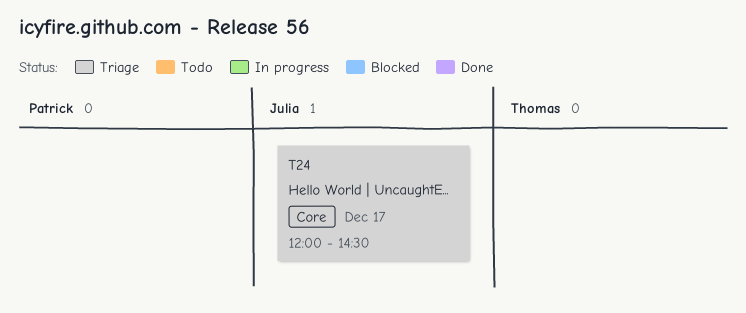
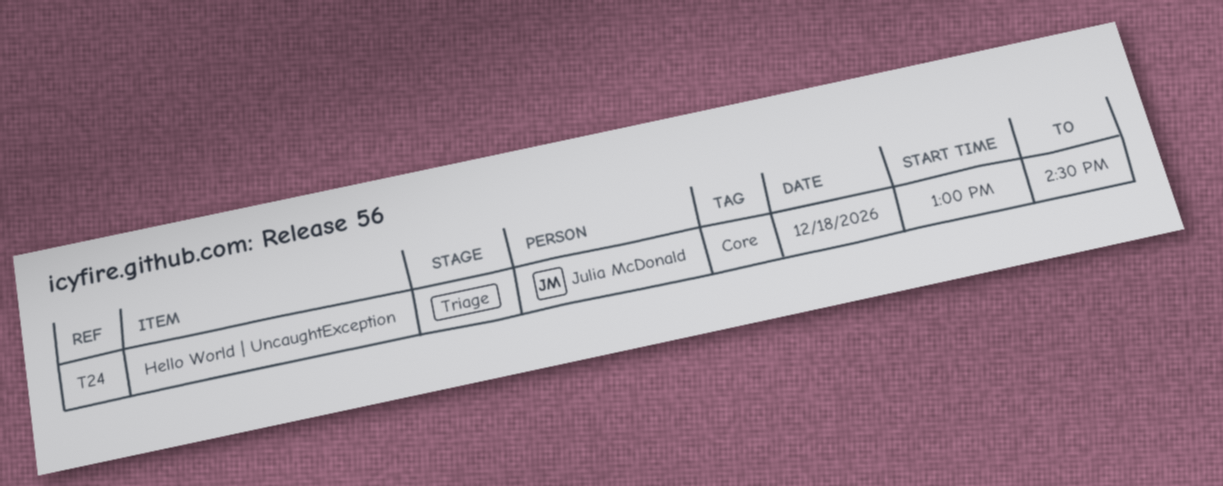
T24, day: Dec 17 -> Dec 18
T24, begins: 12:00 -> 13:00

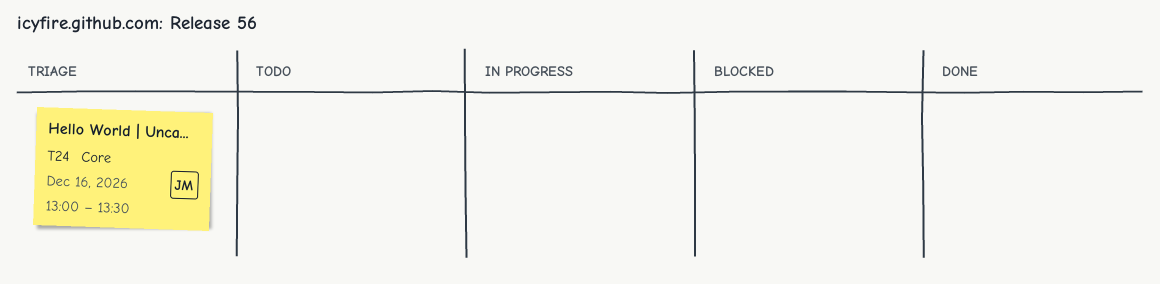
T24, day: Dec 18 -> Dec 16
T24, ends: 14:30 -> 13:30

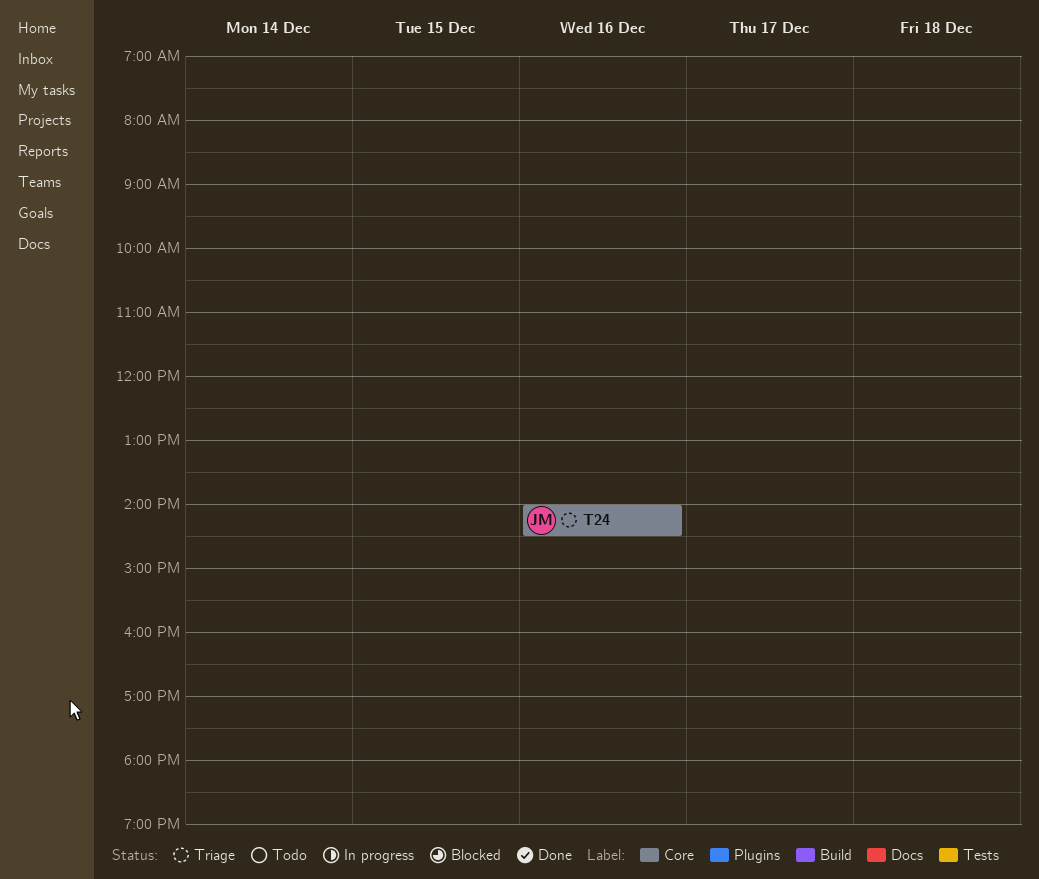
T24, begins: 13:00 -> 14:00
T24, ends: 13:30 -> 14:30

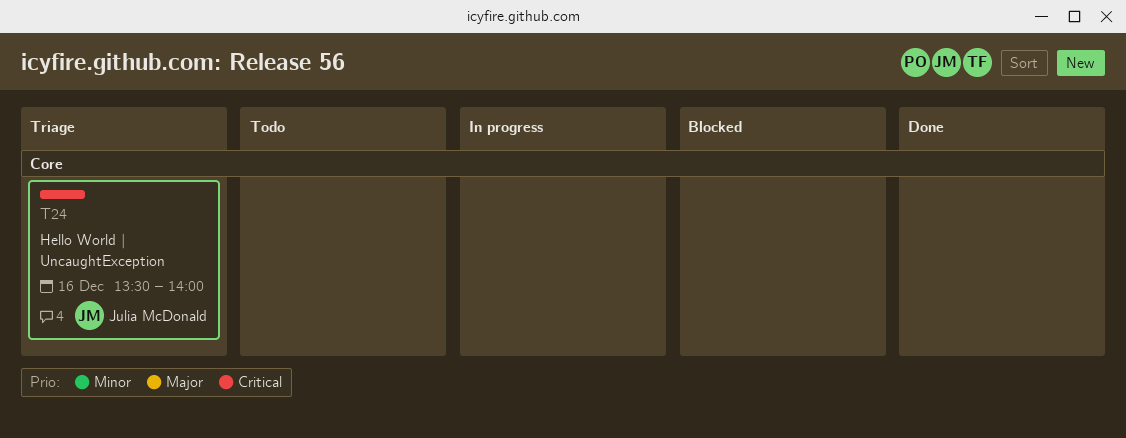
T24, begins: 14:00 -> 13:30
T24, ends: 14:30 -> 14:00

